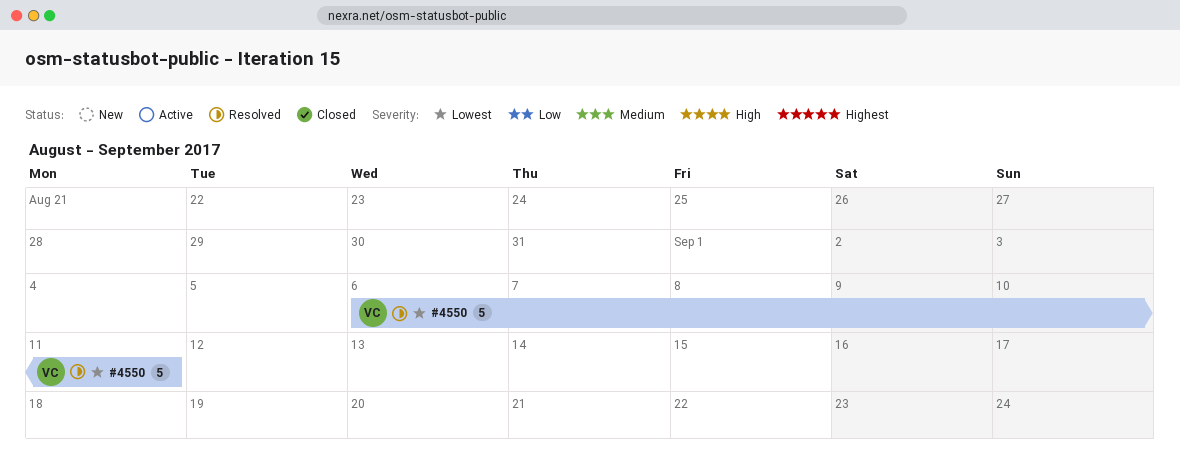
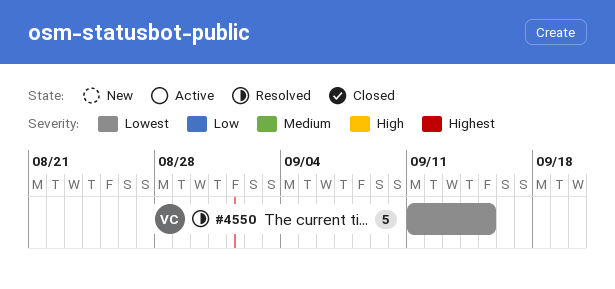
#4550, start: Sep 6 -> Sep 11
#4550, due: Sep 11 -> Sep 15

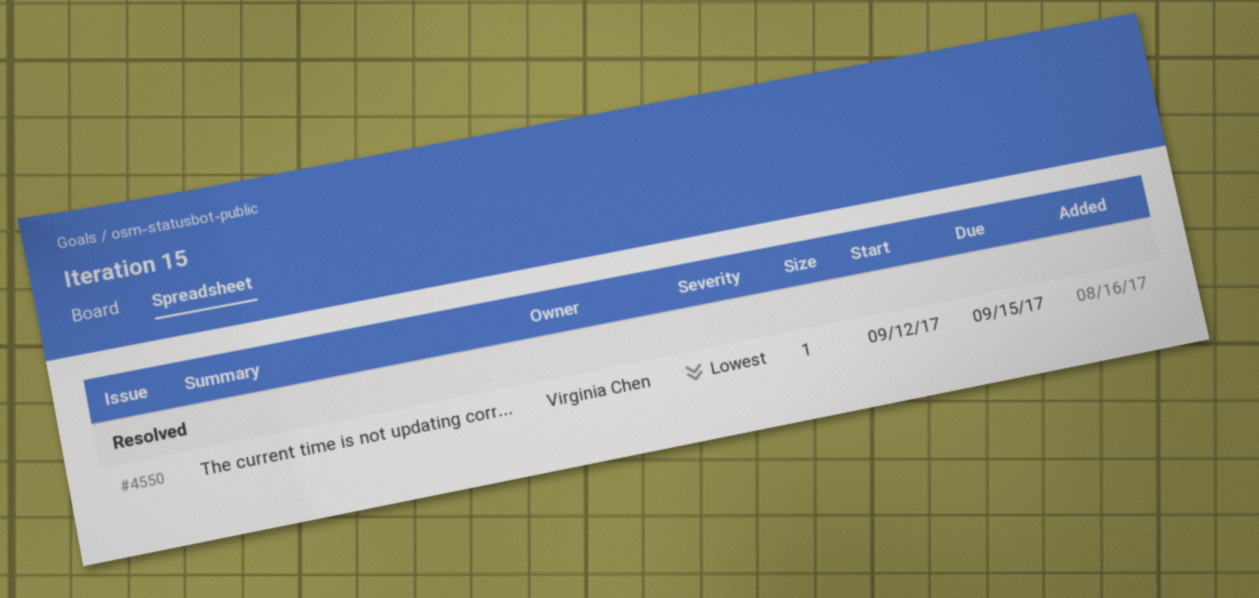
#4550, estimate: 5 -> 1
#4550, start: Sep 11 -> Sep 12

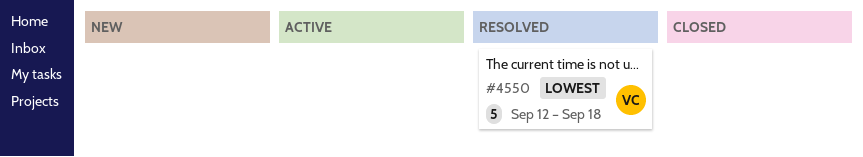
#4550, estimate: 1 -> 5
#4550, due: Sep 15 -> Sep 18

